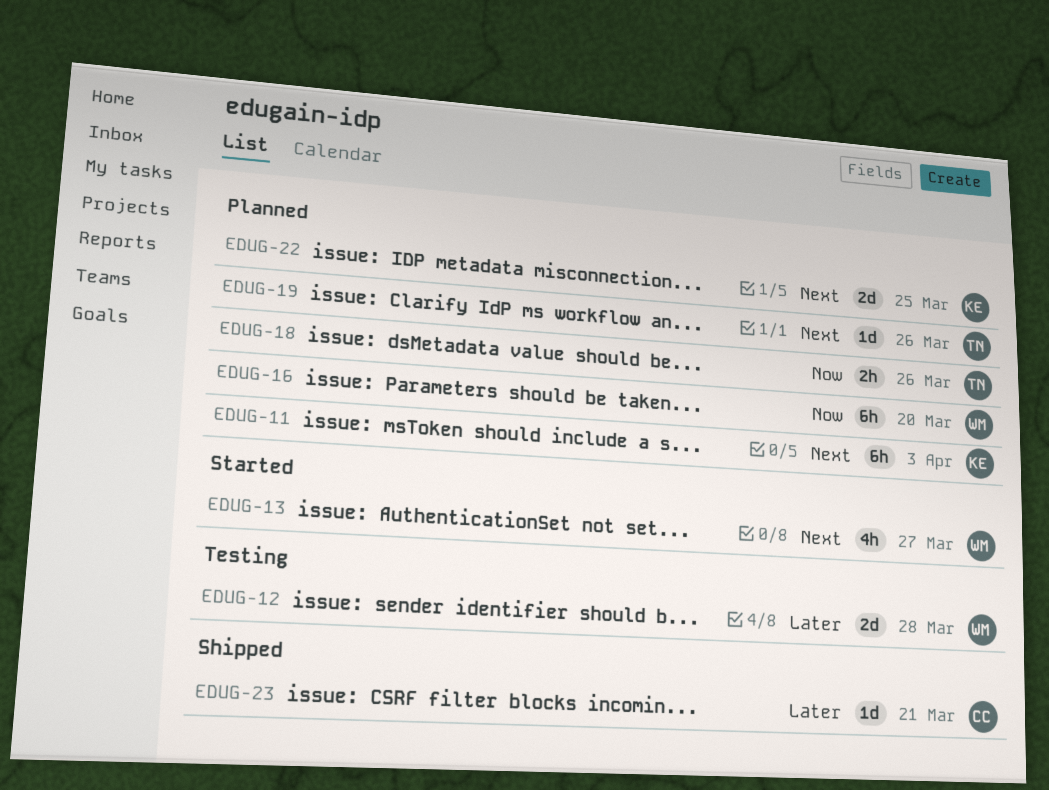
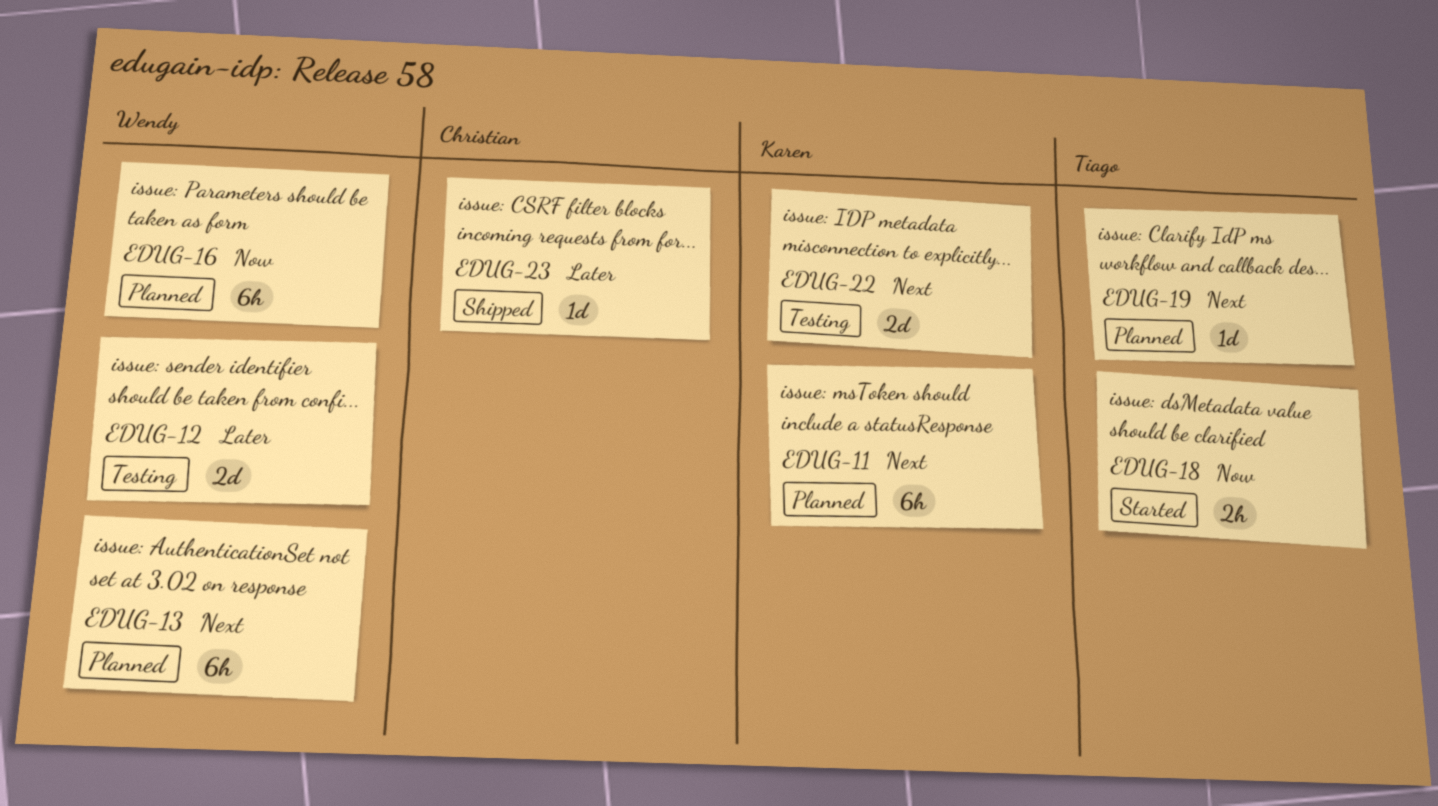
EDUG-13, status: Started -> Planned
EDUG-13, estimate: 4h -> 6h
EDUG-18, status: Planned -> Started
EDUG-22, status: Planned -> Testing

